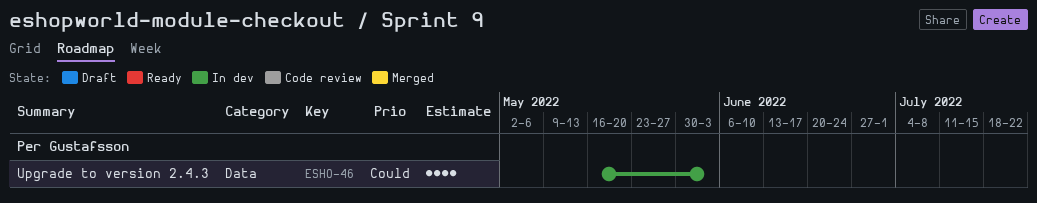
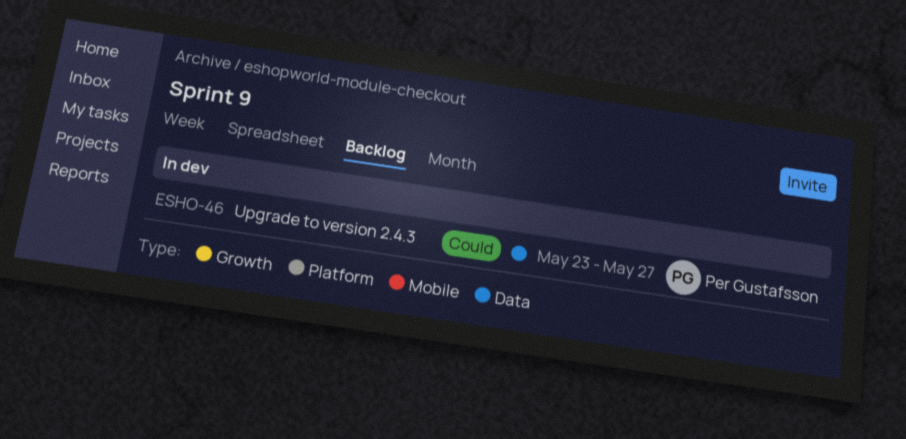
ESHO-46, start: May 16 -> May 23
ESHO-46, due: Jun 3 -> May 27

